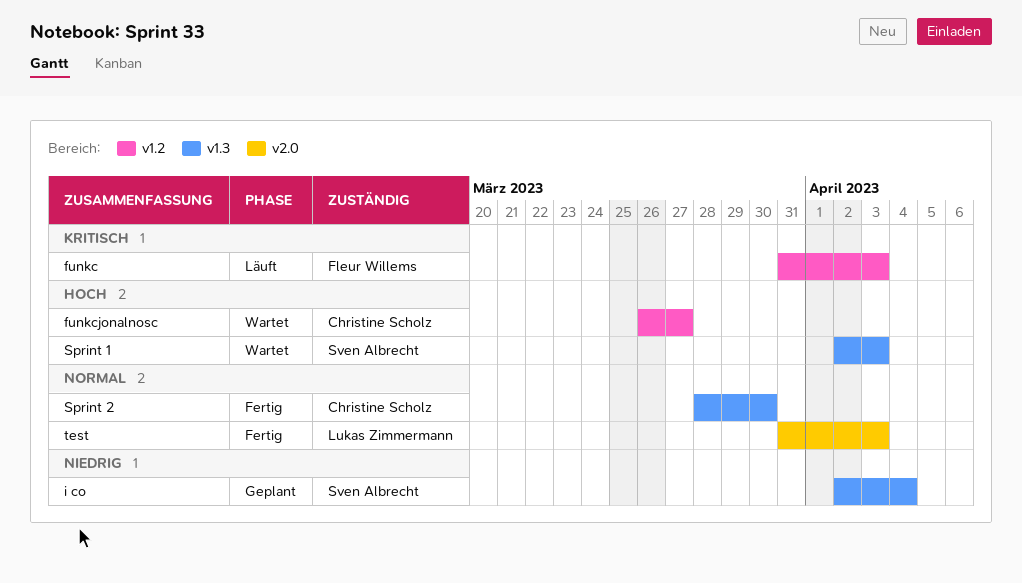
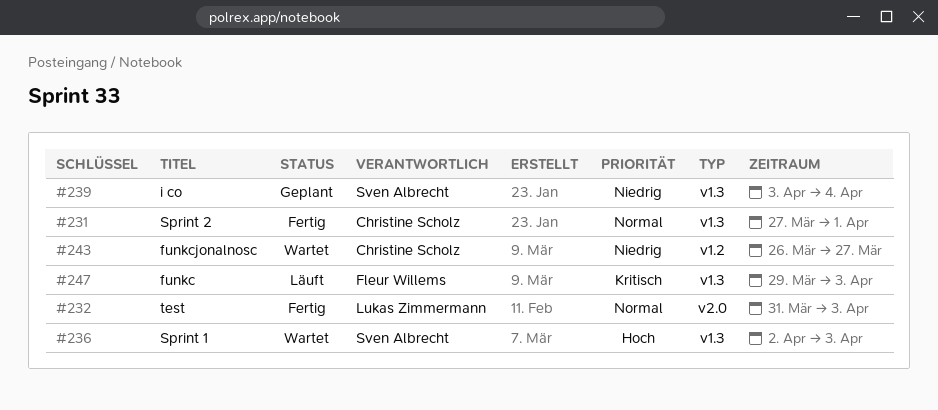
funkc, label: v1.2 -> v1.3
funkc, start: Mar 31 -> Mar 29
funkcjonalnosc, priority: Hoch -> Niedrig
i co, start: Apr 2 -> Apr 3
Sprint 2, start: Mar 28 -> Mar 27
Sprint 2, due: Mar 30 -> Apr 1

